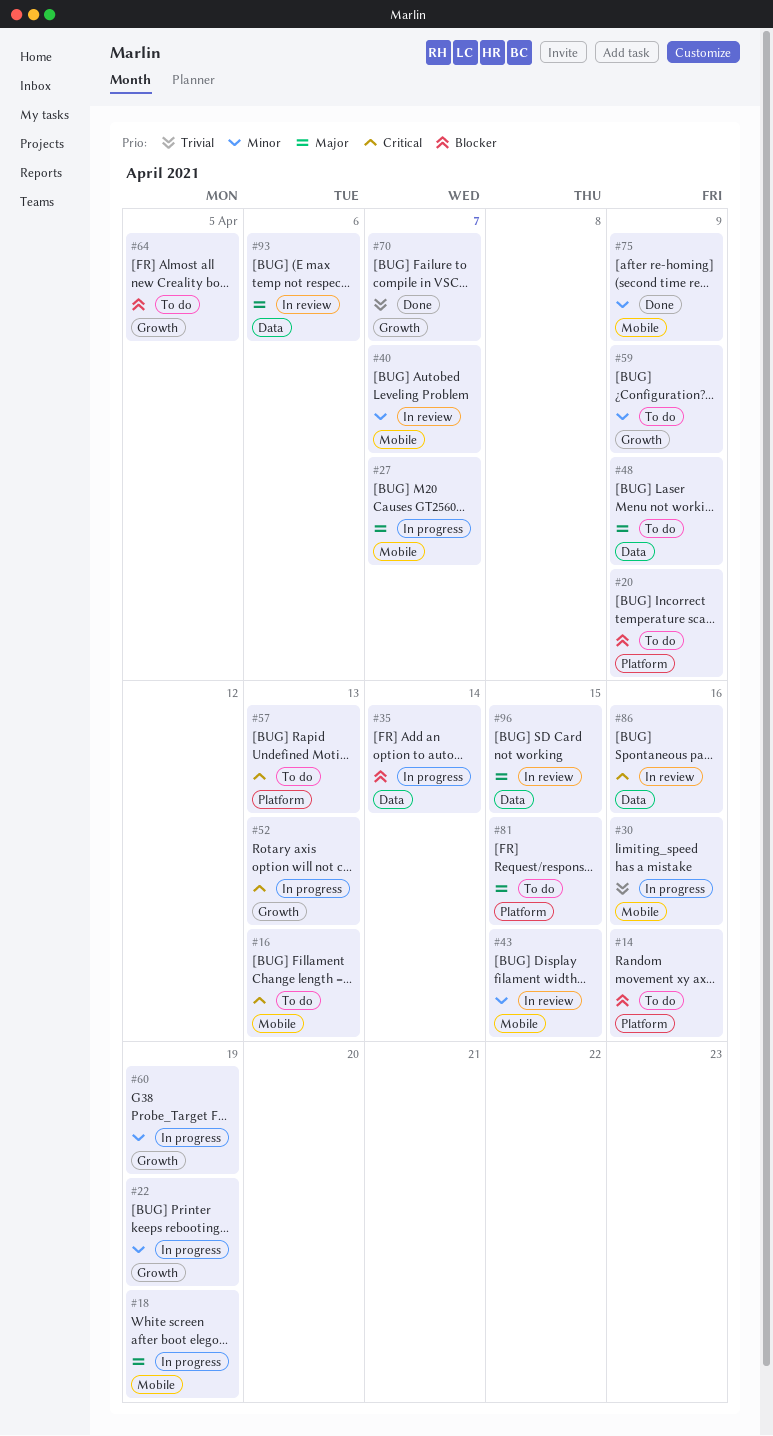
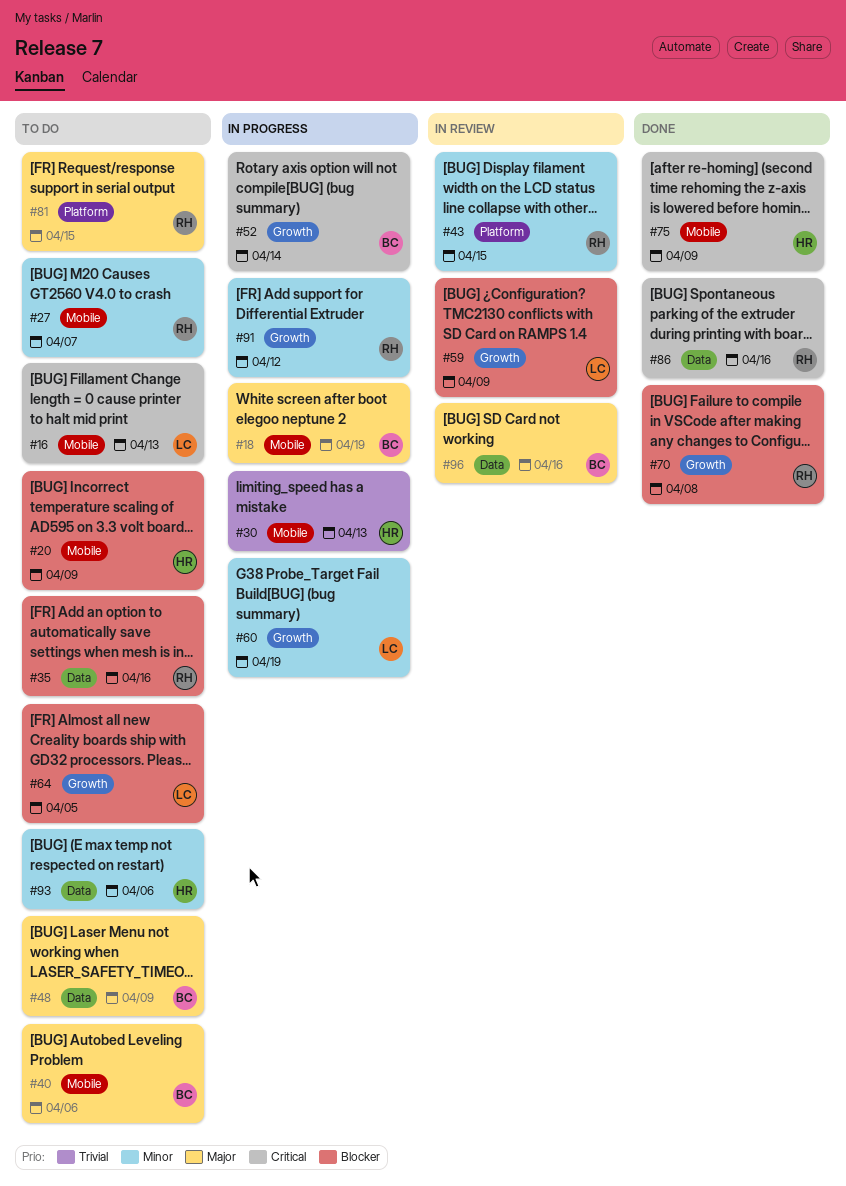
#14: present -> none
#20, label: Platform -> Mobile
#22: present -> none
#27, status: In progress -> To do
#27, priority: Major -> Minor
#30, due: Apr 16 -> Apr 13
#35, status: In progress -> To do
#35, due: Apr 14 -> Apr 16
#40, status: In review -> To do
#40, priority: Minor -> Major
#40, due: Apr 7 -> Apr 6
#43, label: Mobile -> Platform
#52, due: Apr 13 -> Apr 14
#57: present -> none
#59, status: To do -> In review
#59, priority: Minor -> Blocker
#70, priority: Trivial -> Blocker
#70, due: Apr 7 -> Apr 8
#75, priority: Minor -> Critical
#86, status: In review -> Done
#91: none -> present
#93, status: In review -> To do
#93, priority: Major -> Minor
#96, due: Apr 15 -> Apr 16

